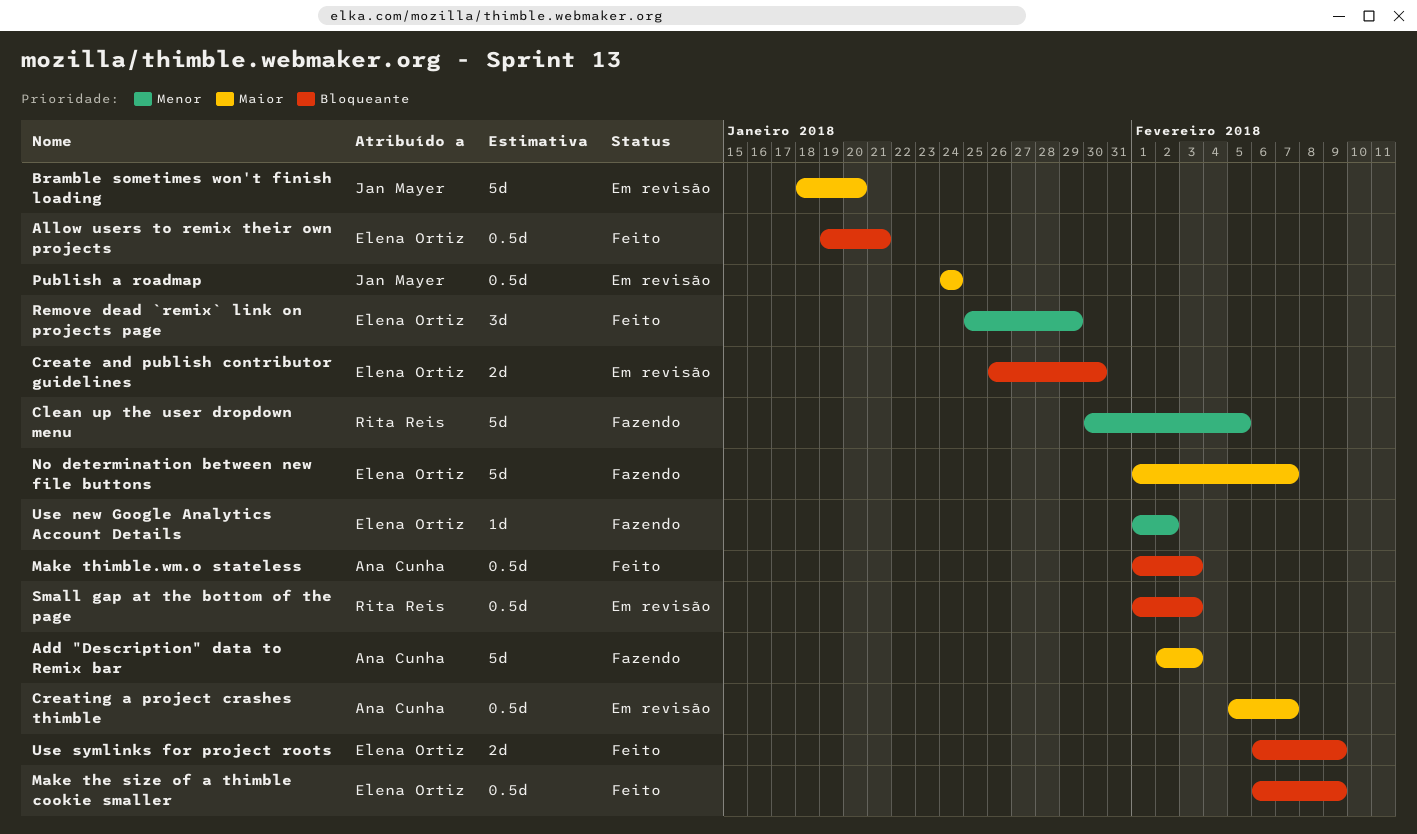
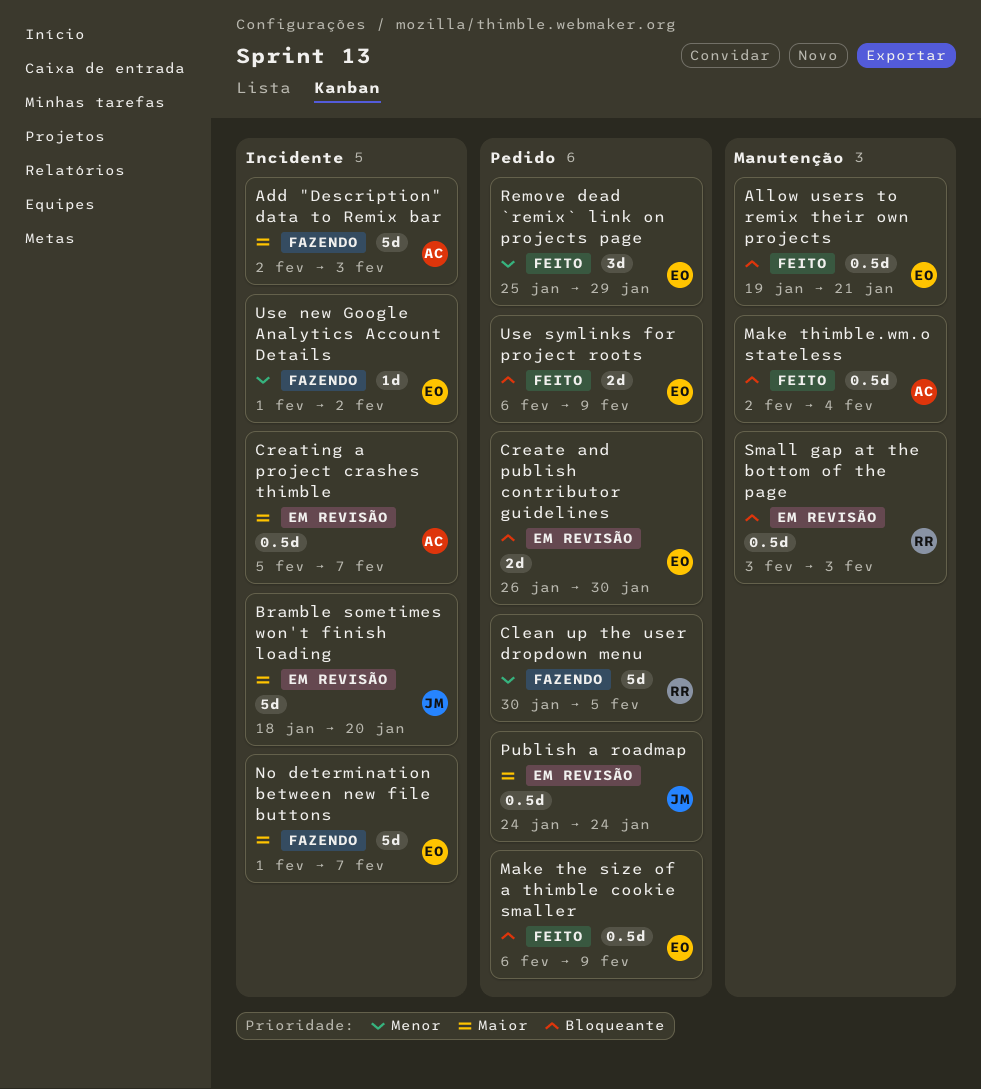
Make thimble.wm.o stateless, start: Feb 1 -> Feb 2
Make thimble.wm.o stateless, due: Feb 3 -> Feb 4
Small gap at the bottom of the page, start: Feb 1 -> Feb 3

